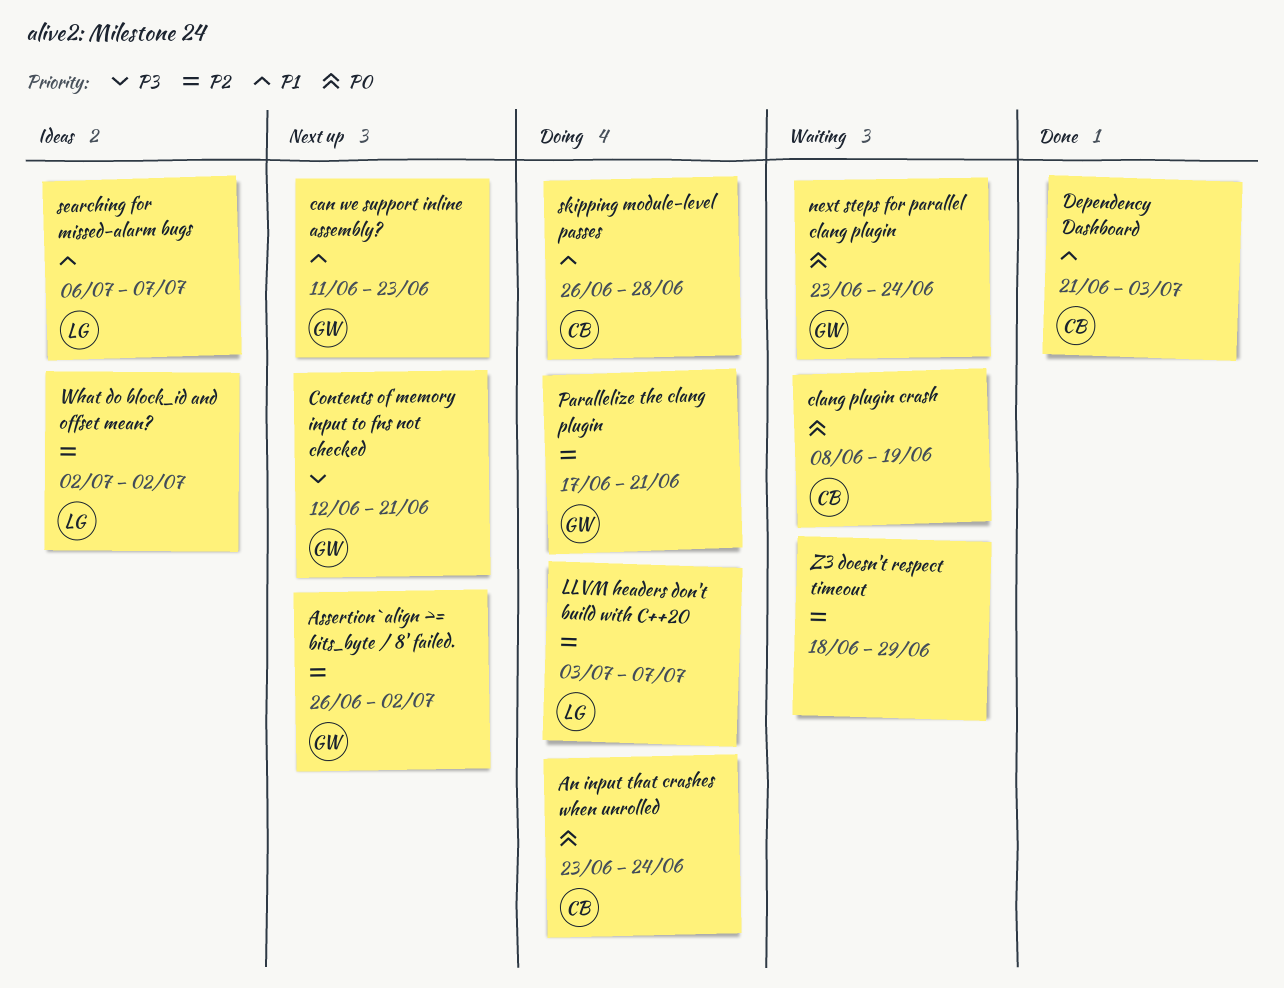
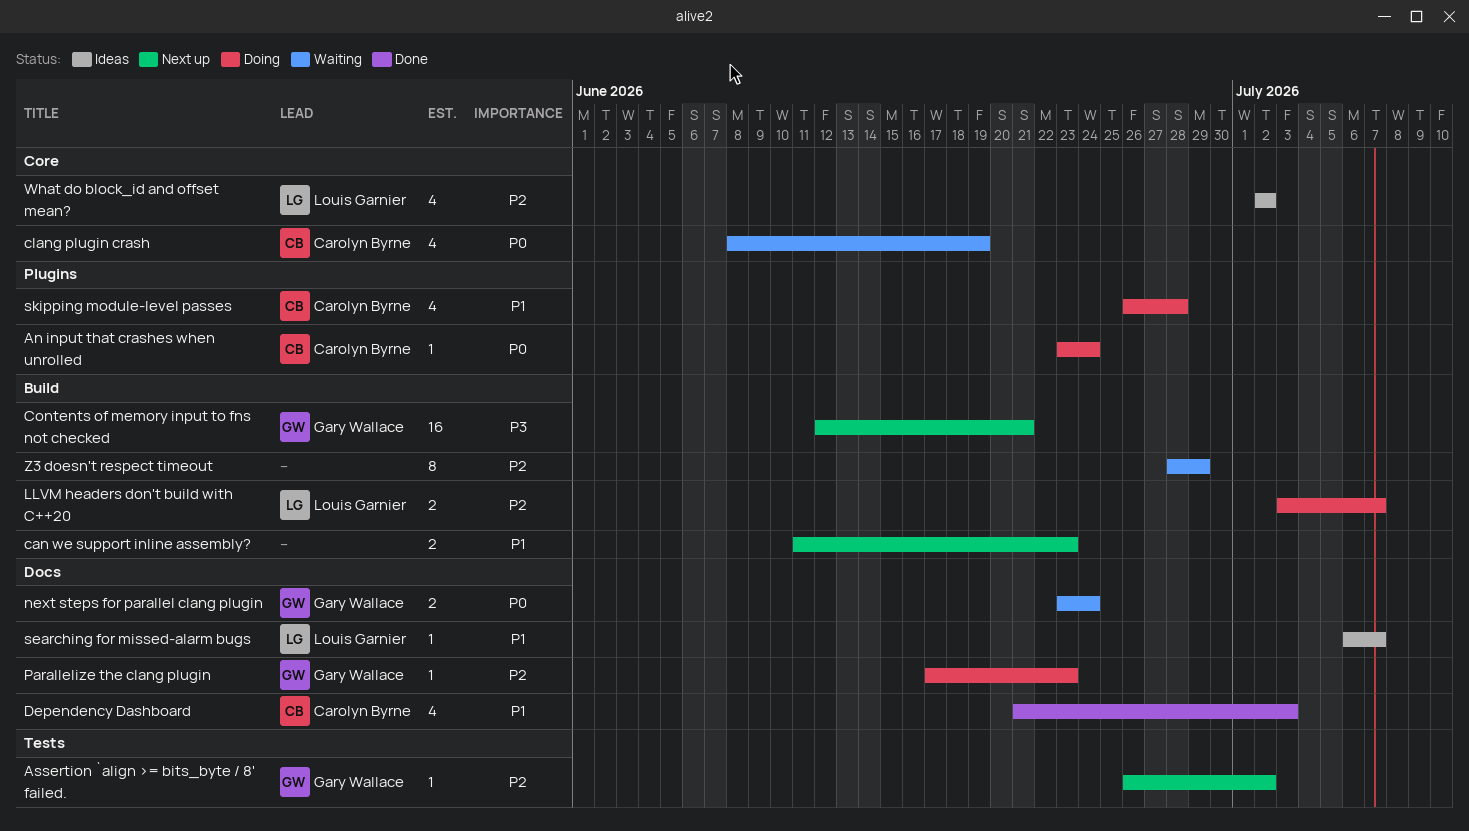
can we support inline assembly?, owner: Gary Wallace -> none
Parallelize the clang plugin, due: Jun 21 -> Jun 23
Z3 doesn't respect timeout, start: Jun 18 -> Jun 28

